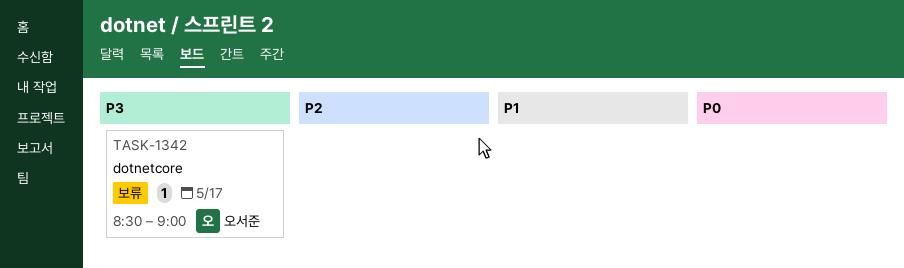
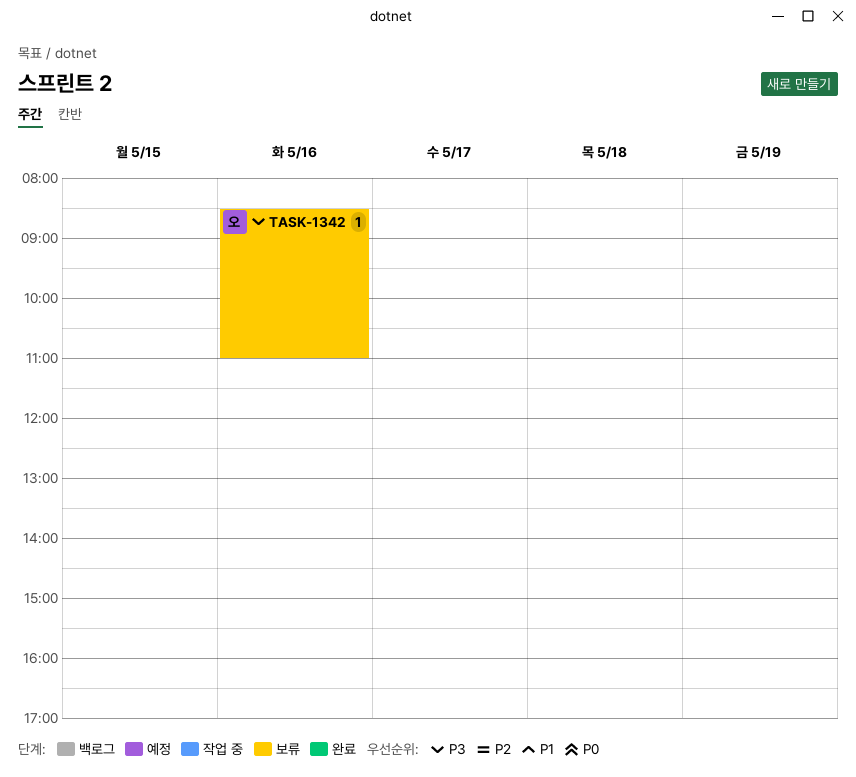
TASK-1342, day: May 17 -> May 16
TASK-1342, ends: 09:00 -> 11:00

